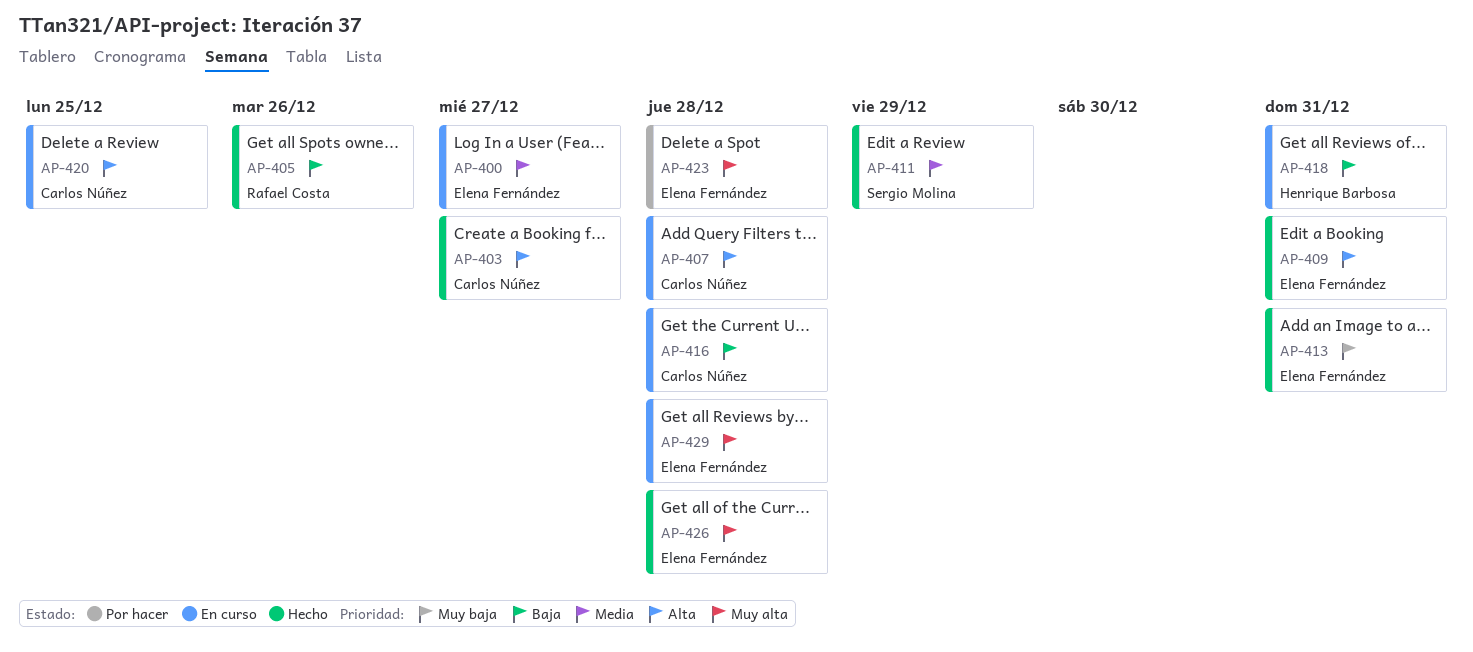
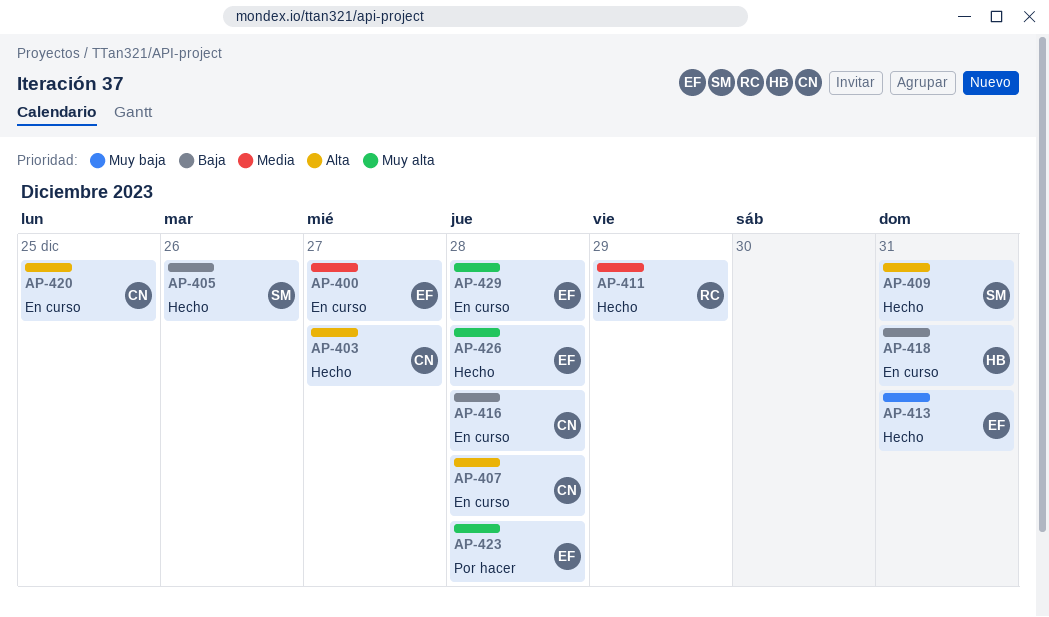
AP-405, owner: Rafael Costa -> Sergio Molina
AP-409, owner: Elena Fernández -> Sergio Molina
AP-411, owner: Sergio Molina -> Rafael Costa

